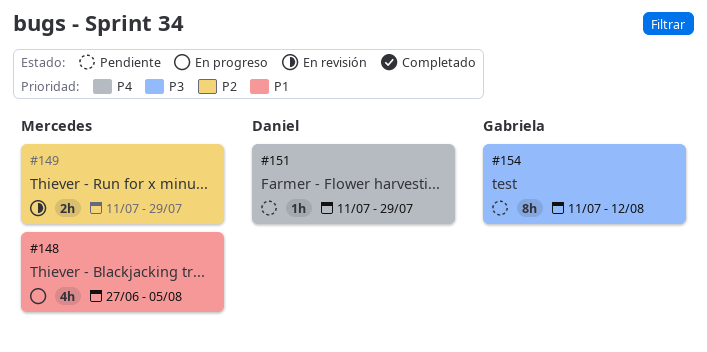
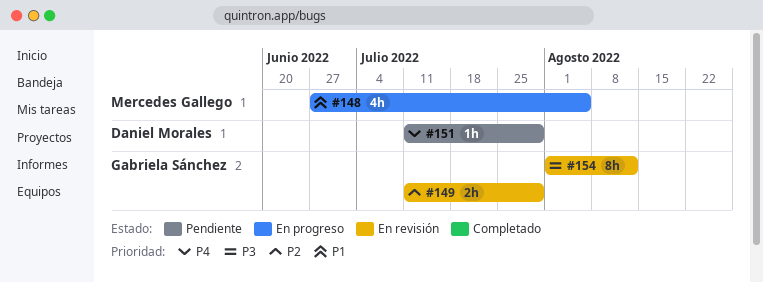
#149, owner: Mercedes Gallego -> Gabriela Sánchez
#154, status: Pendiente -> En revisión
#154, start: Jul 11 -> Aug 1

